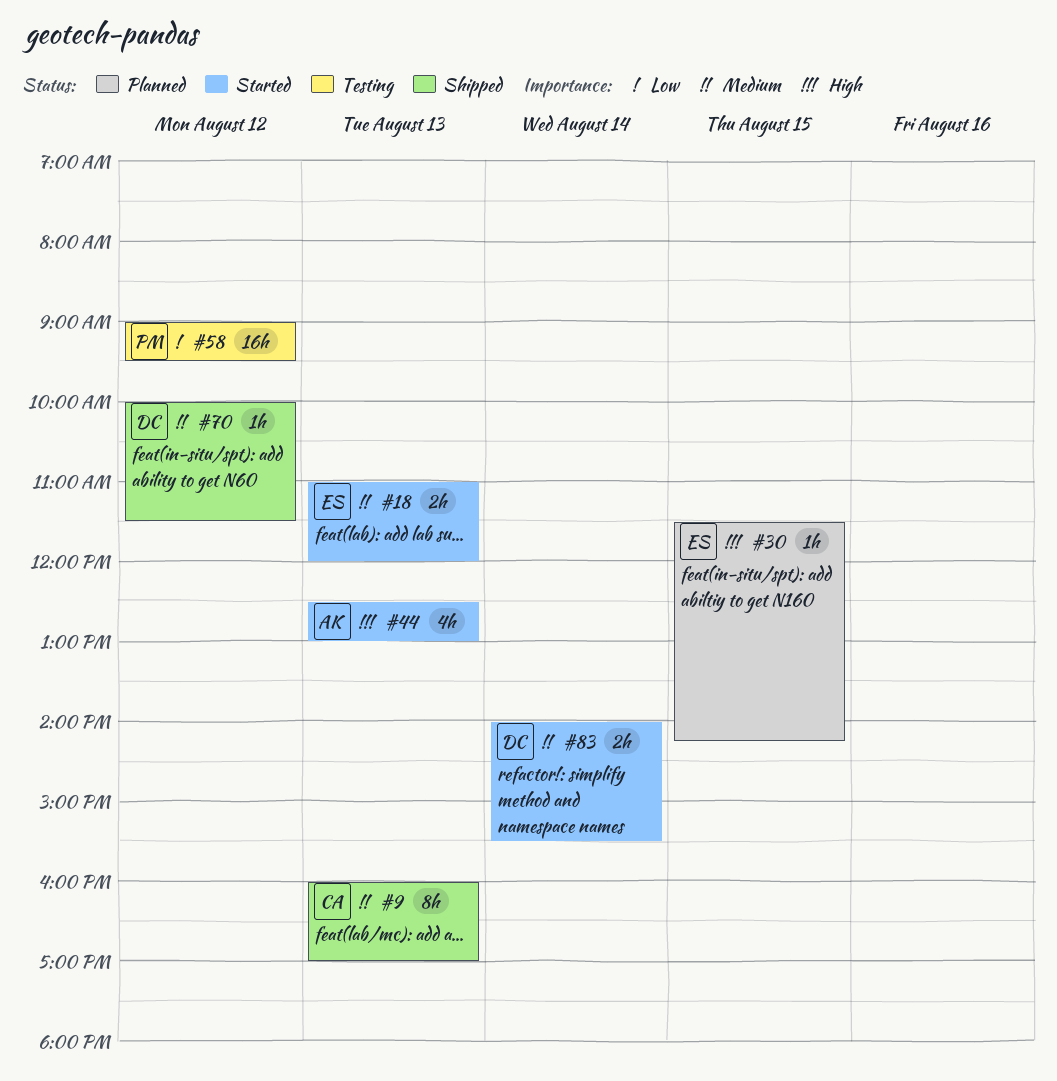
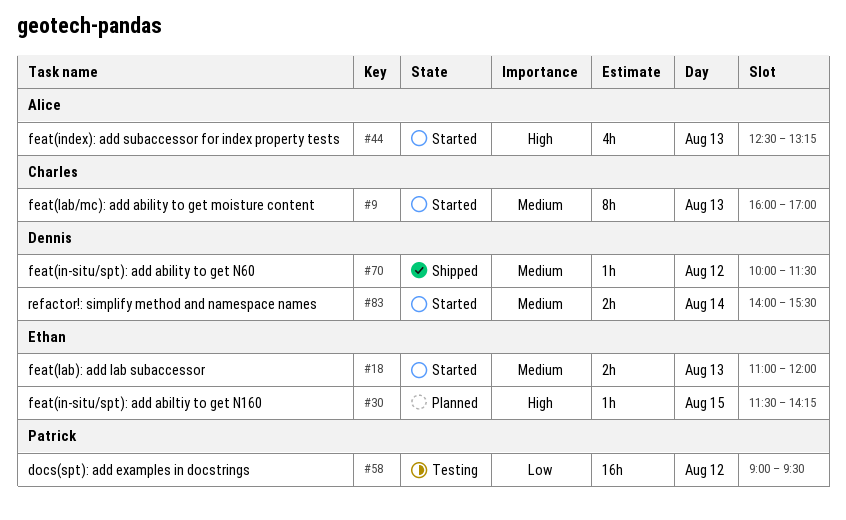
#9, status: Shipped -> Started
#44, ends: 13:00 -> 13:15

